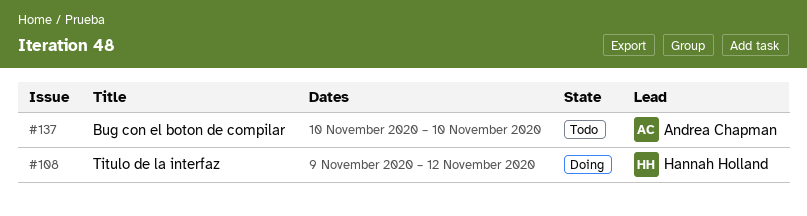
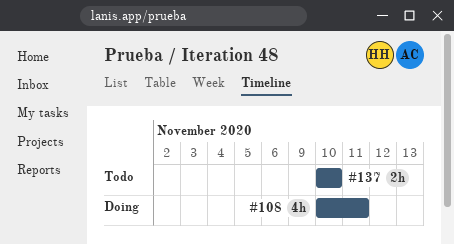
#108, start: Nov 9 -> Nov 10
#108, due: Nov 12 -> Nov 11

